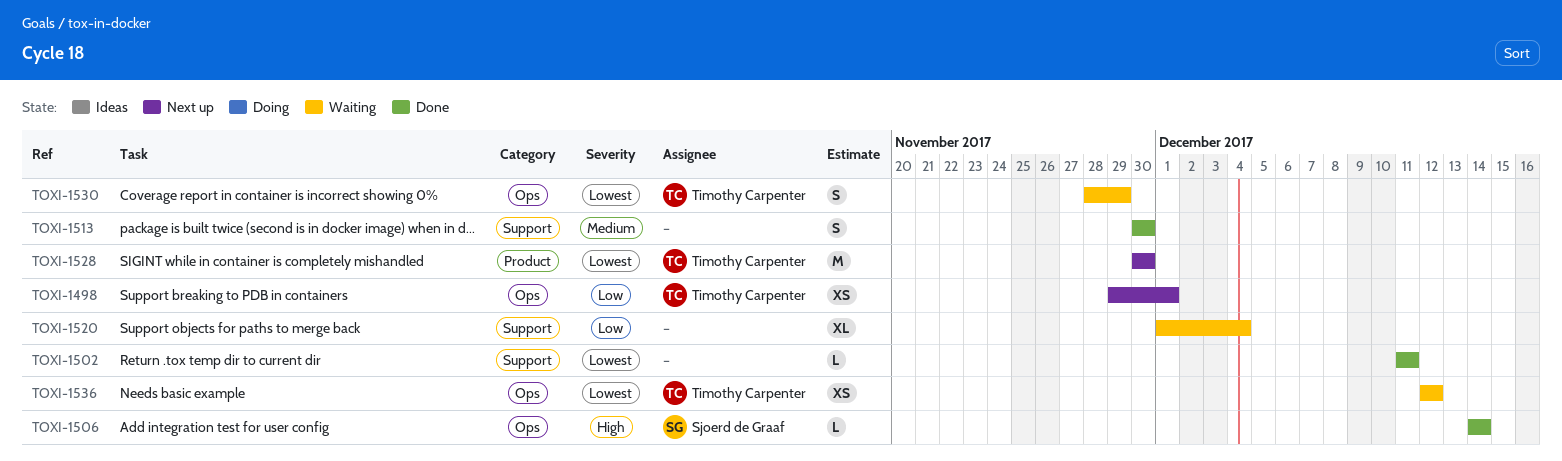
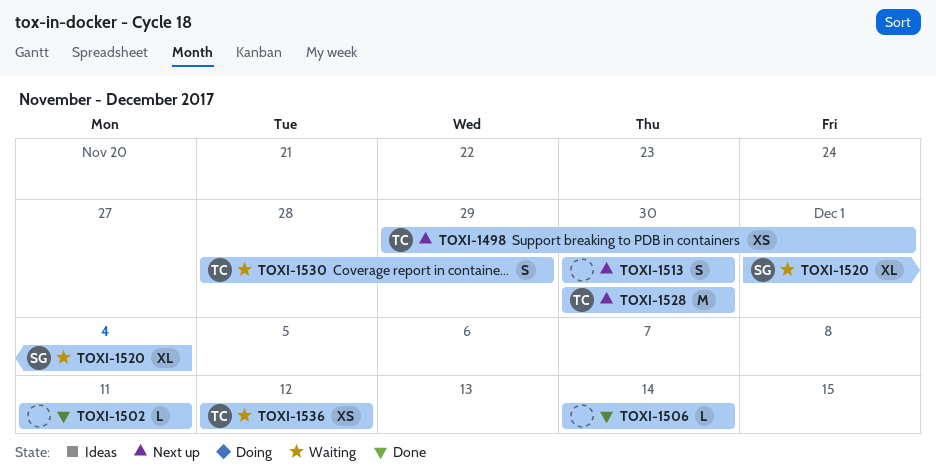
TOXI-1506, owner: Sjoerd de Graaf -> none
TOXI-1513, status: Done -> Next up
TOXI-1520, owner: none -> Sjoerd de Graaf

